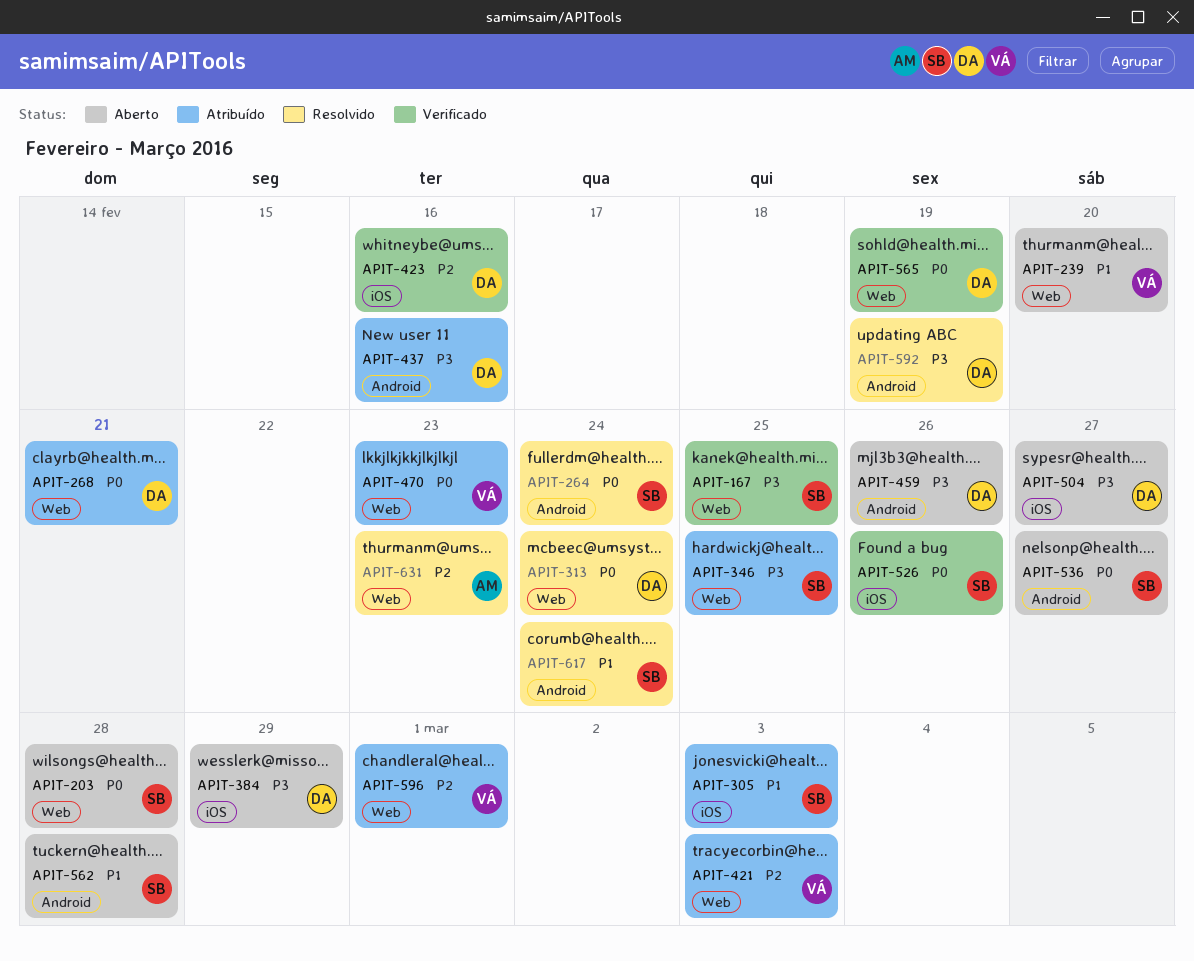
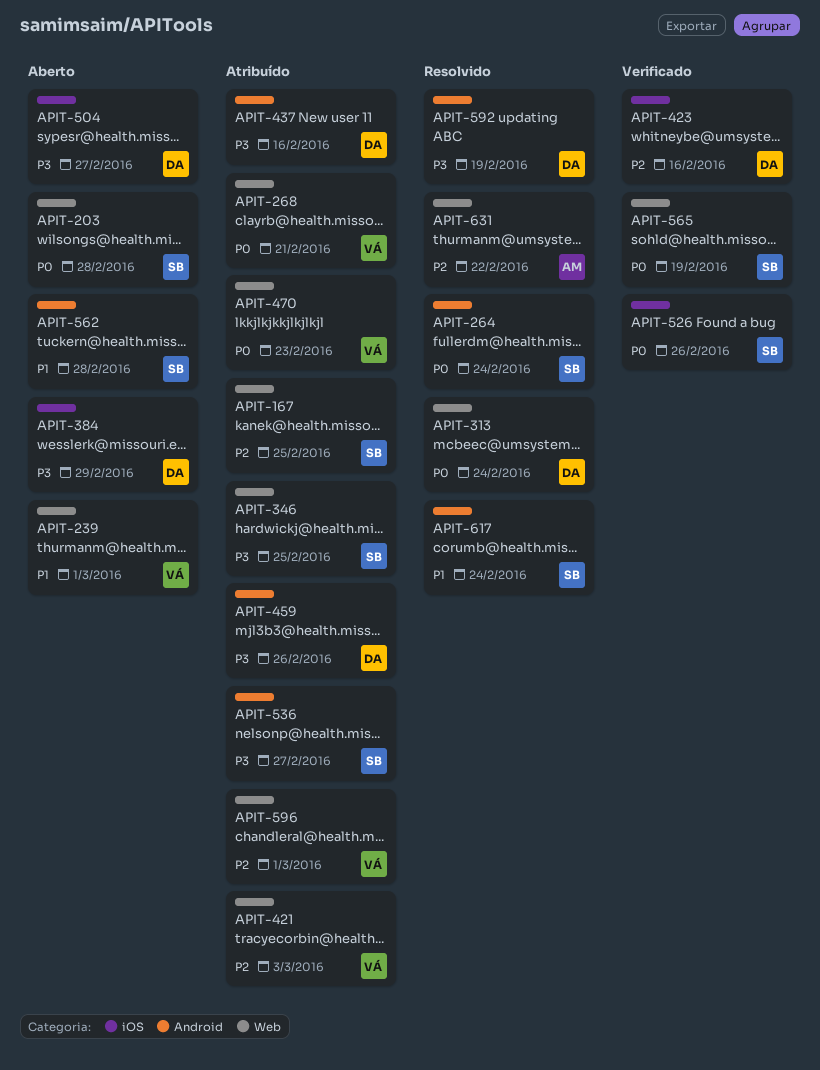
APIT-167, status: Verificado -> Atribuído
APIT-167, priority: P3 -> P2
APIT-239, due: Feb 20 -> Mar 1
APIT-268, owner: DA -> VÁ
APIT-305: present -> none
APIT-459, status: Aberto -> Atribuído
APIT-536, status: Aberto -> Atribuído
APIT-536, priority: P0 -> P3
APIT-565, owner: DA -> SB
APIT-631, due: Feb 23 -> Feb 22

